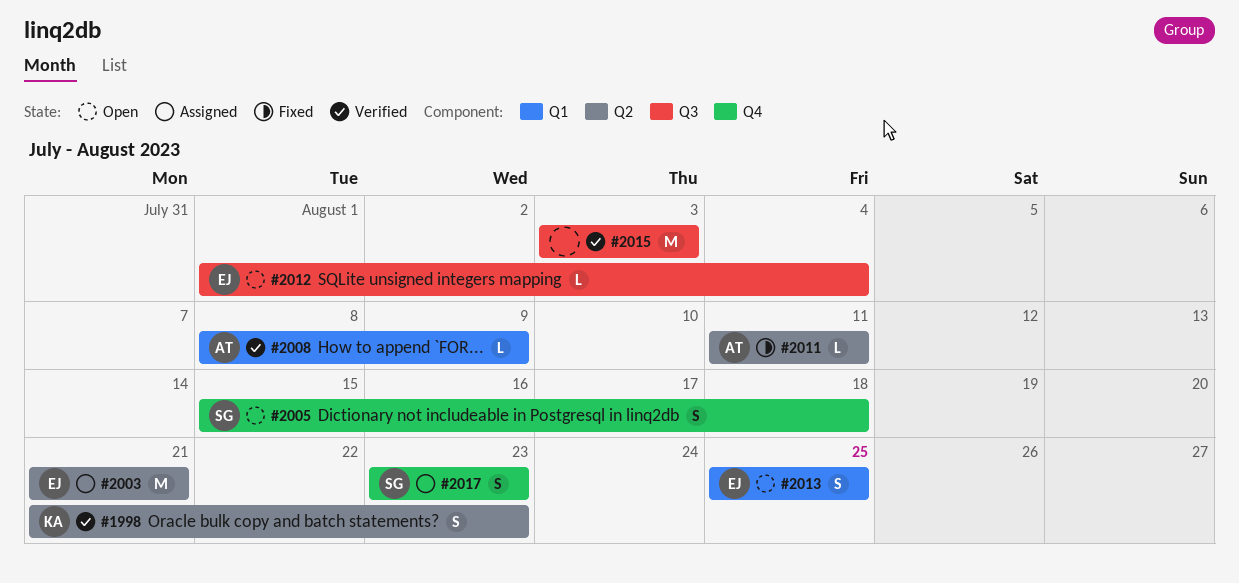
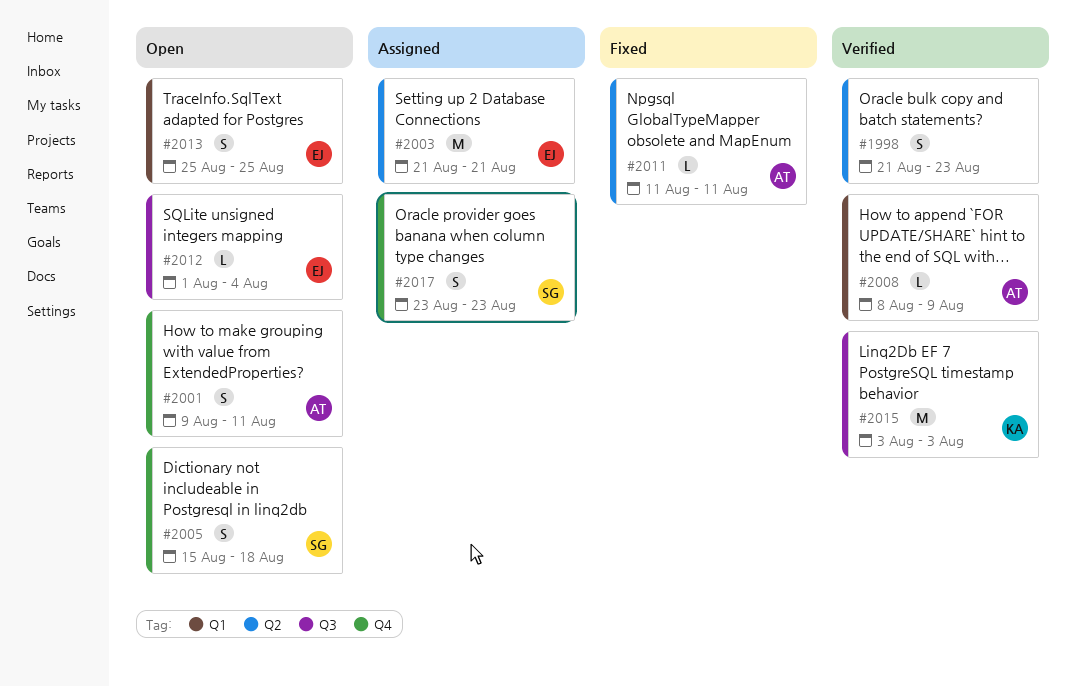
#1998, owner: KA -> none
#2001: none -> present
#2015, owner: none -> KA

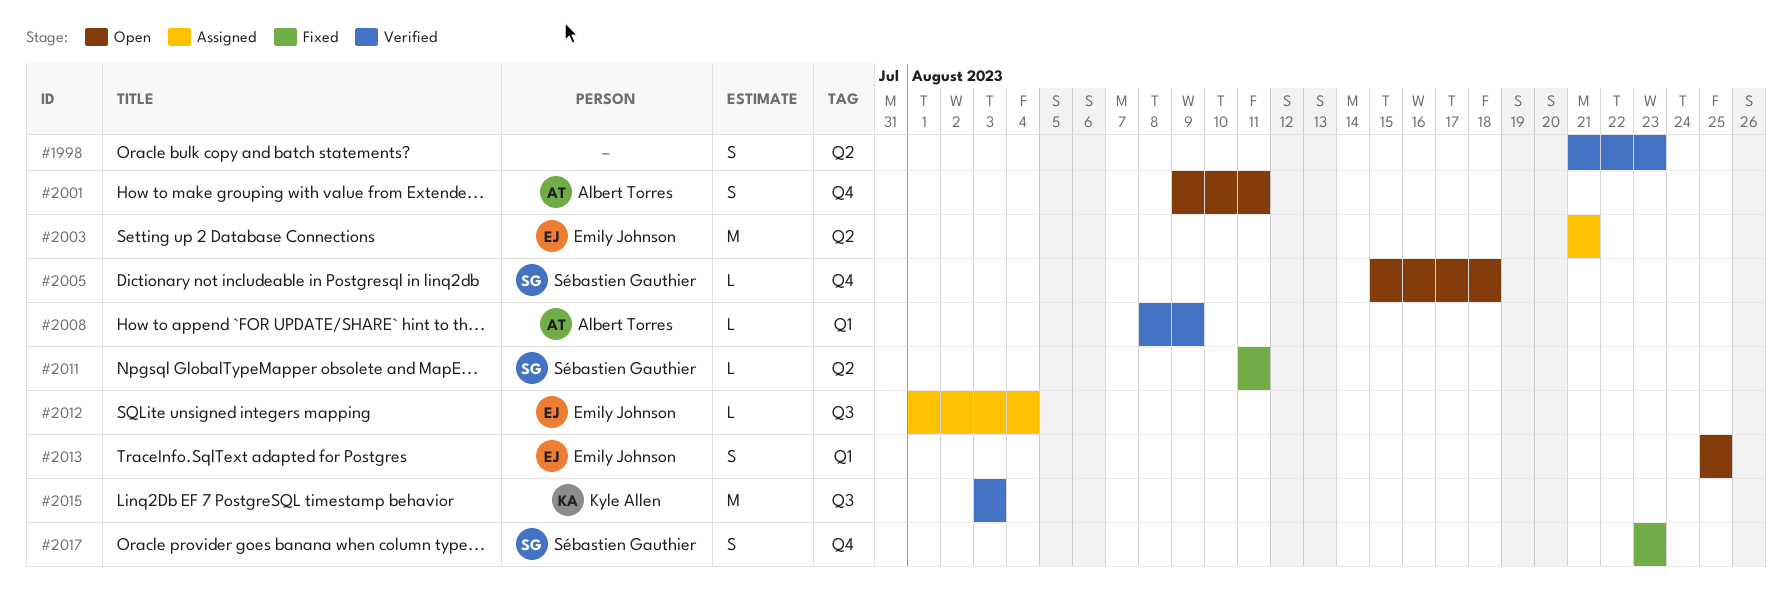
#2005, estimate: S -> L
#2011, owner: Albert Torres -> Sébastien Gauthier
#2012, status: Open -> Assigned
#2017, status: Assigned -> Fixed

